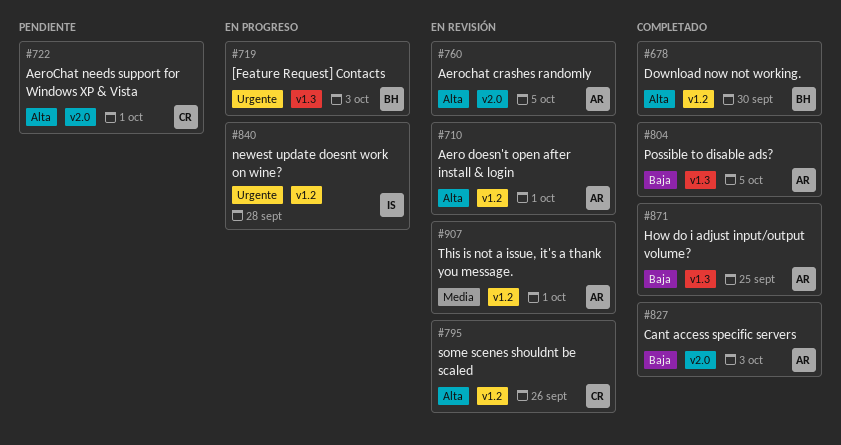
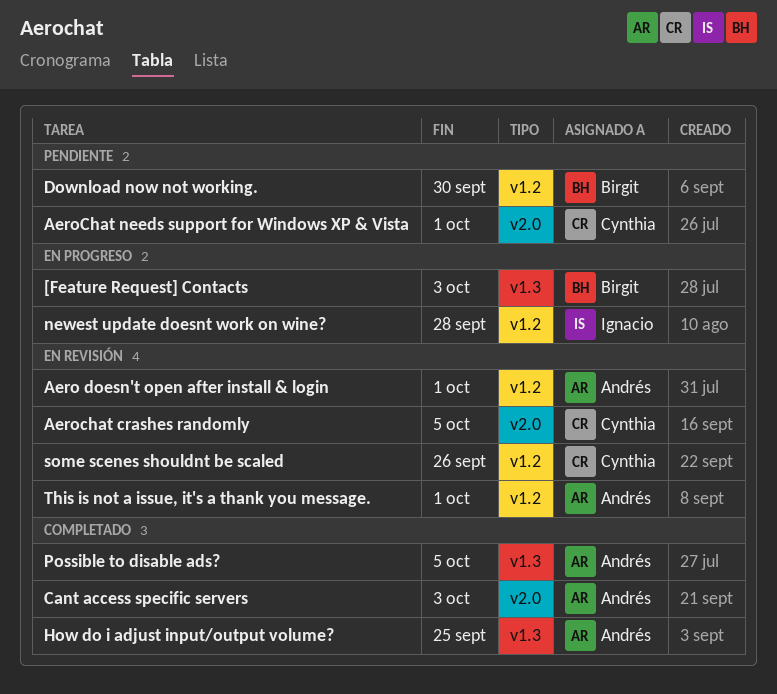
Aerochat crashes randomly, owner: Andrés -> Cynthia
Download now not working., status: Completado -> Pendiente

